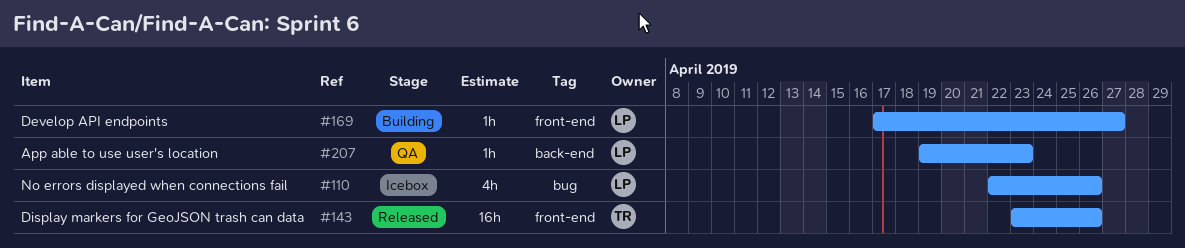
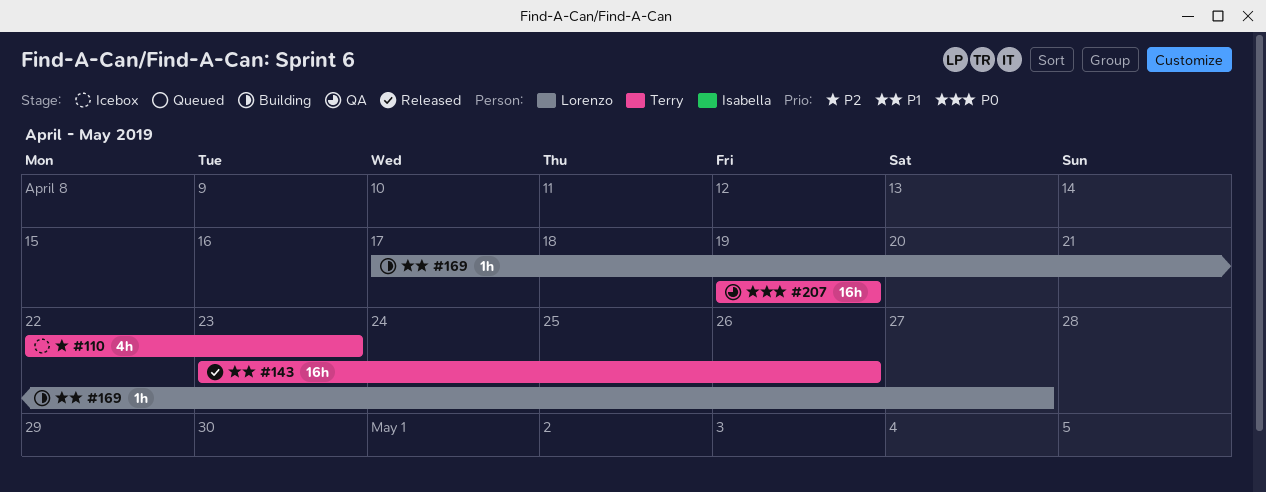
#110, owner: Lorenzo -> Terry
#110, due: Apr 26 -> Apr 23
#207, owner: Lorenzo -> Terry
#207, estimate: 1h -> 16h
#207, due: Apr 23 -> Apr 19

